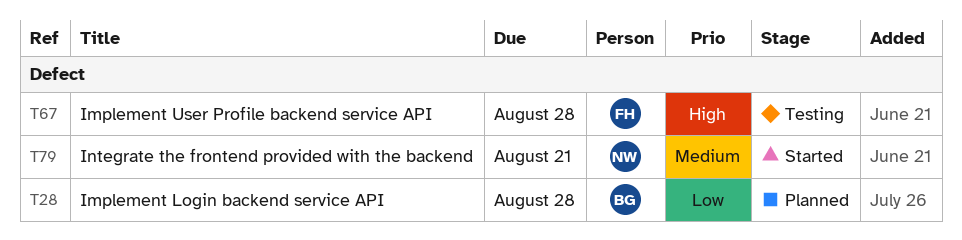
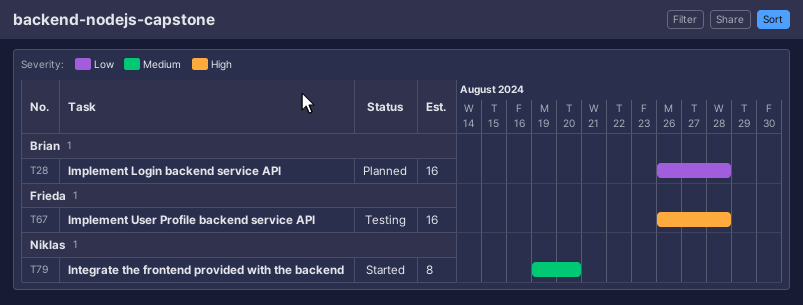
T79, due: Aug 21 -> Aug 20

